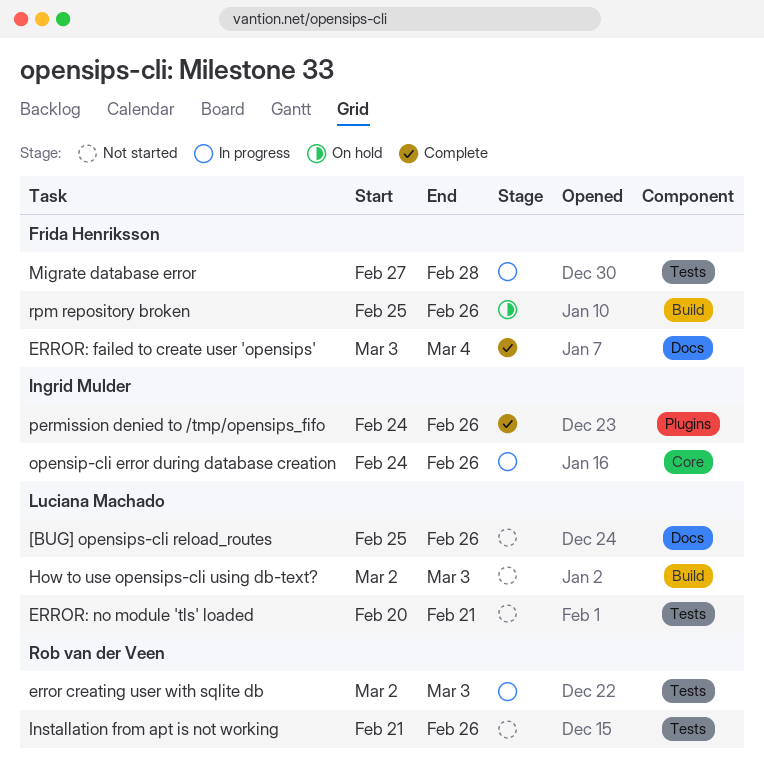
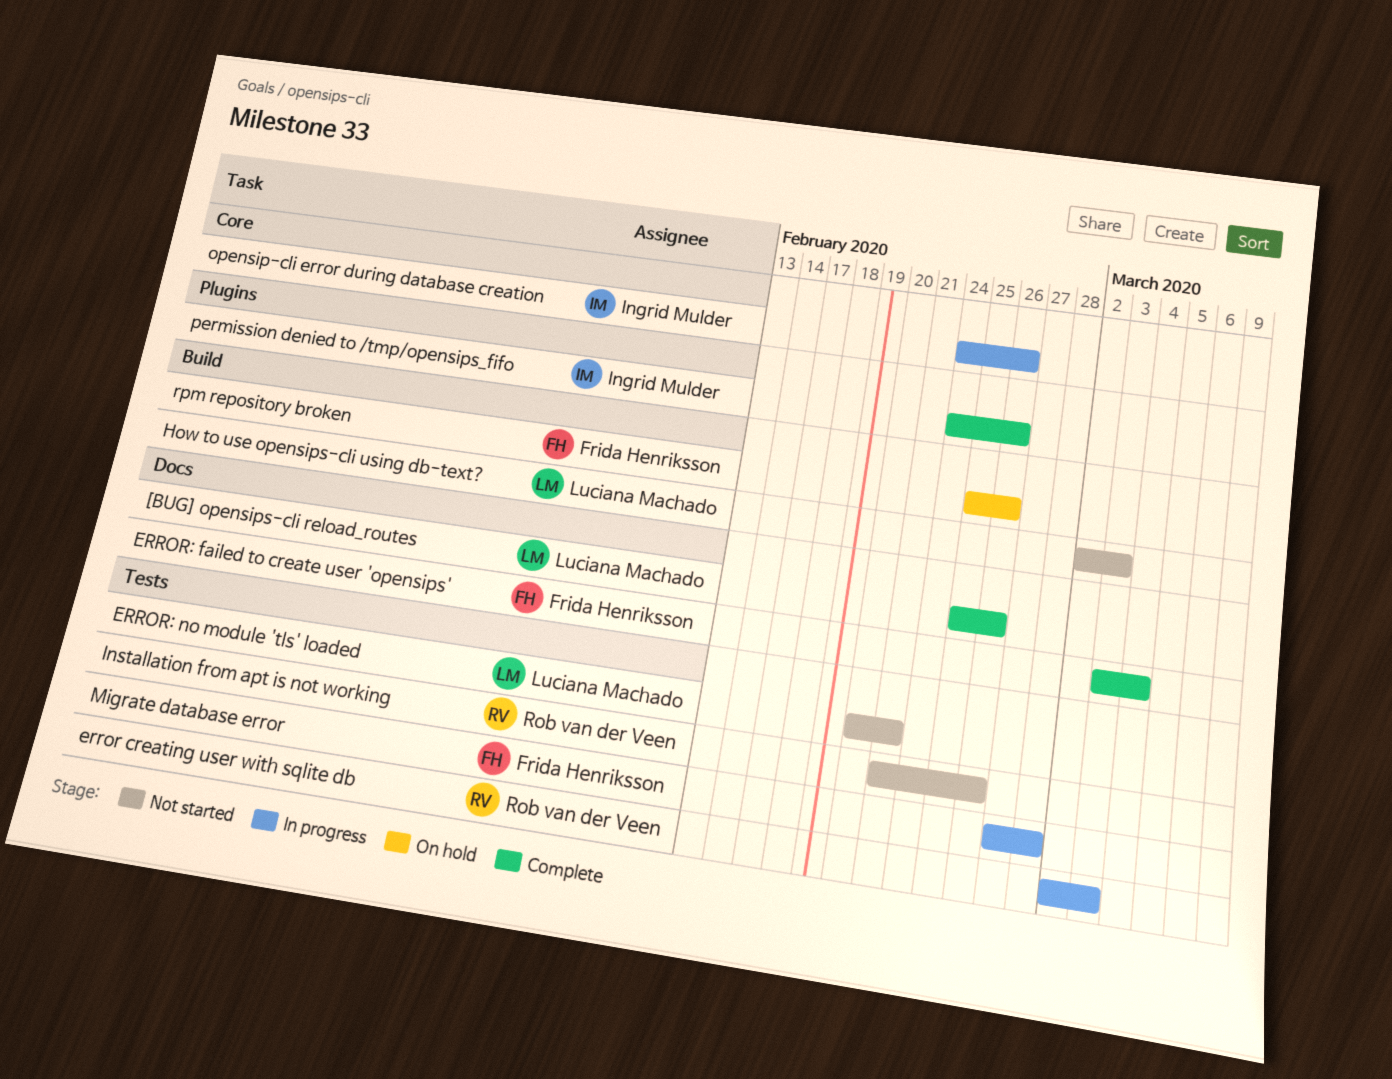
[BUG] opensips-cli reload_routes, status: Not started -> Complete

